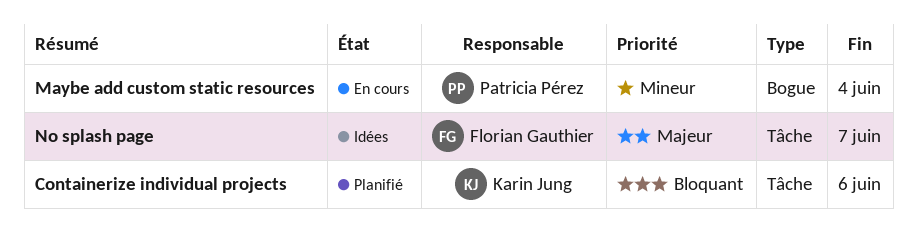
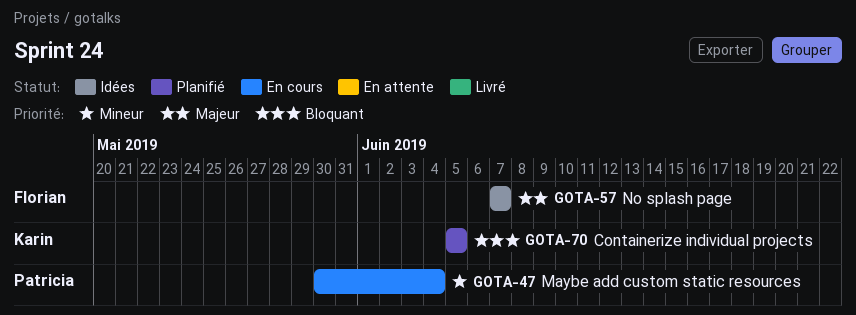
Containerize individual projects, due: Jun 6 -> Jun 5

